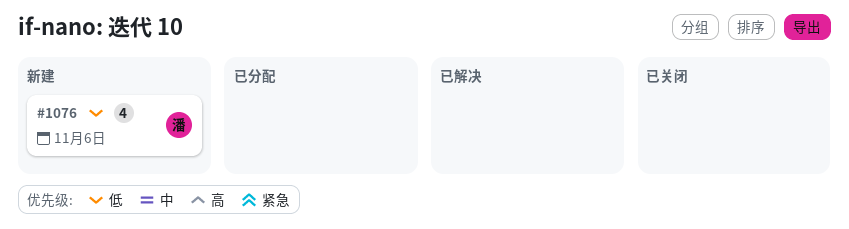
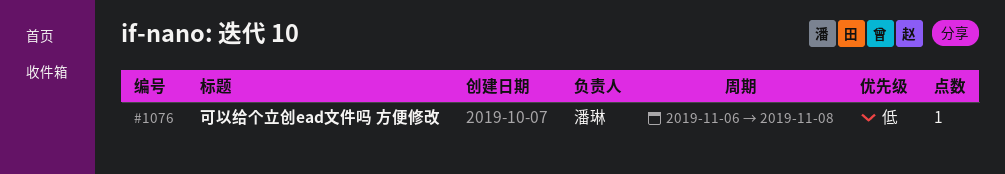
#1076, estimate: 4 -> 1
#1076, due: Nov 6 -> Nov 8

